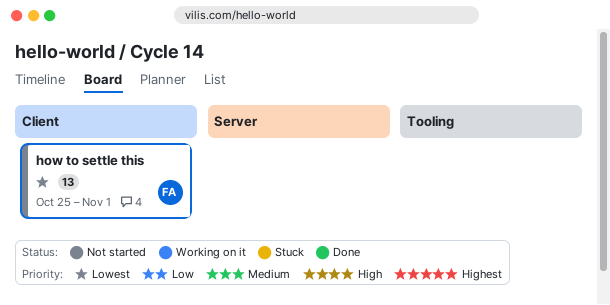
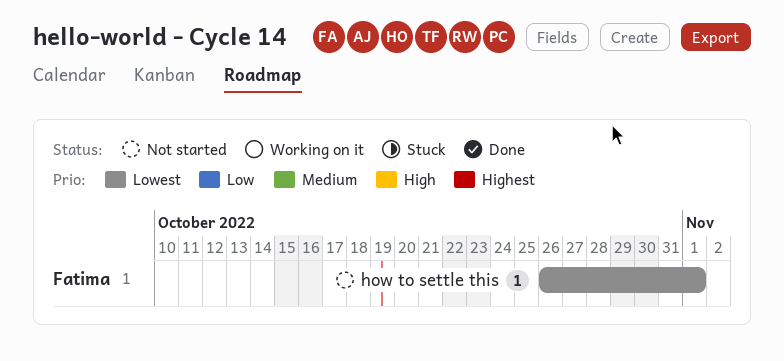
how to settle this, estimate: 13 -> 1
how to settle this, start: Oct 25 -> Oct 26

